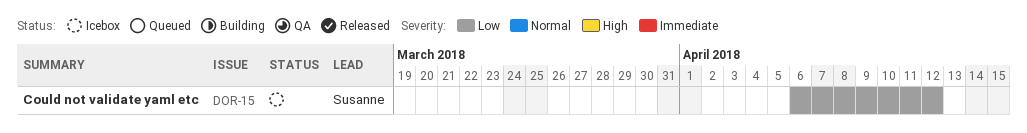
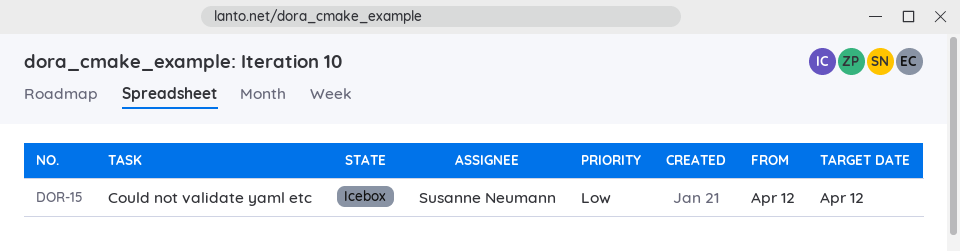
DOR-15, start: Apr 6 -> Apr 12

